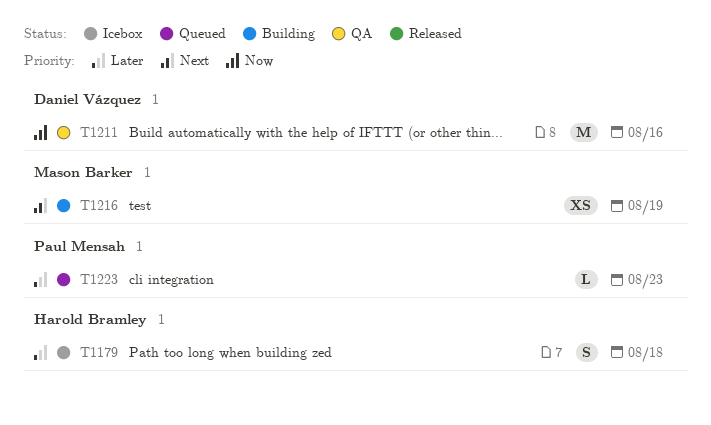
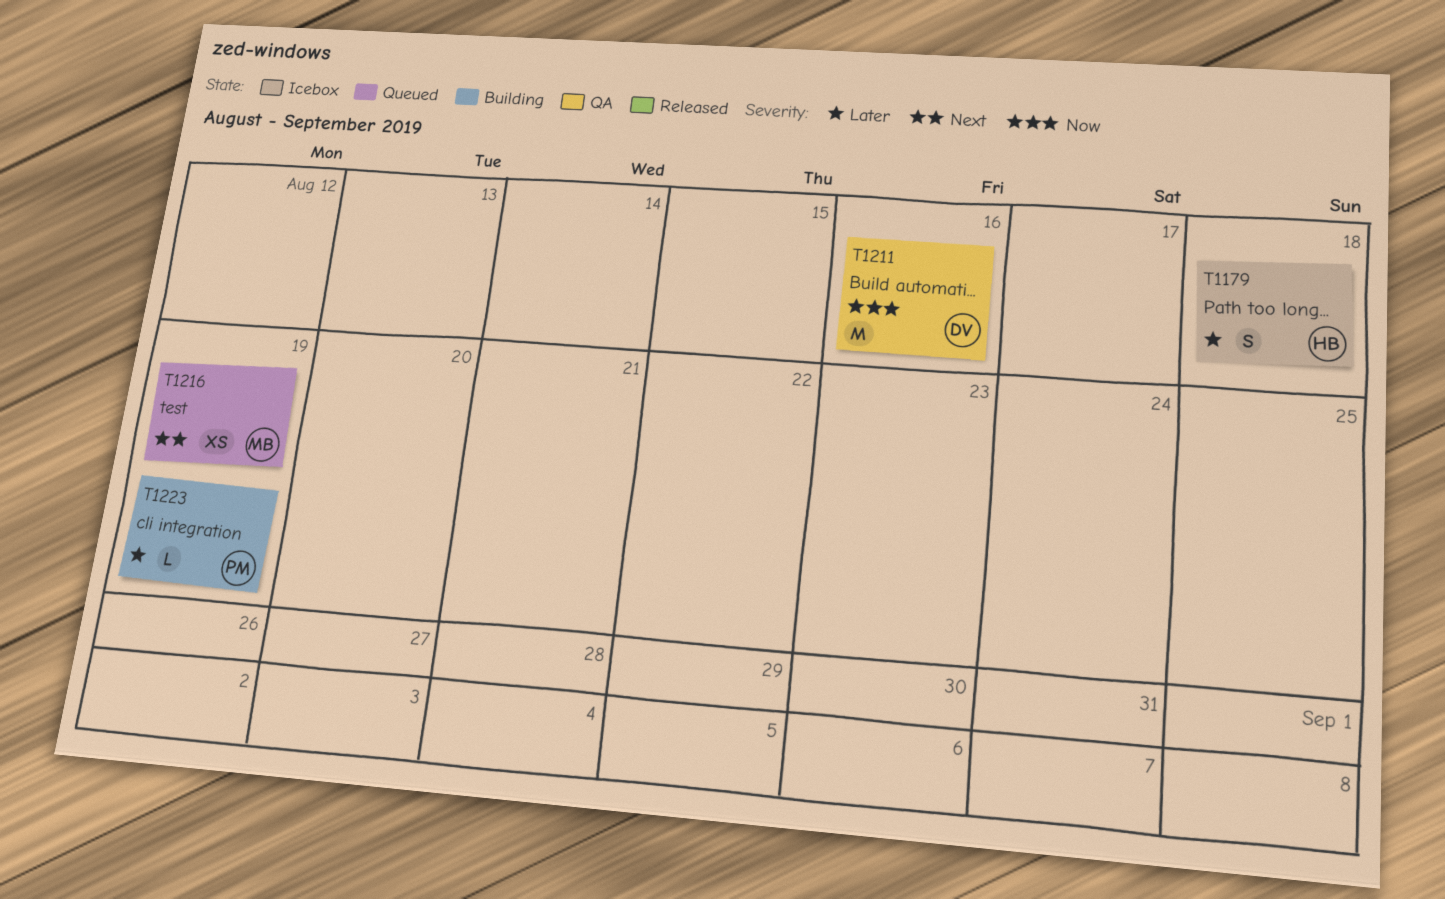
T1216, status: Building -> Queued
T1223, status: Queued -> Building
T1223, due: Aug 23 -> Aug 19

